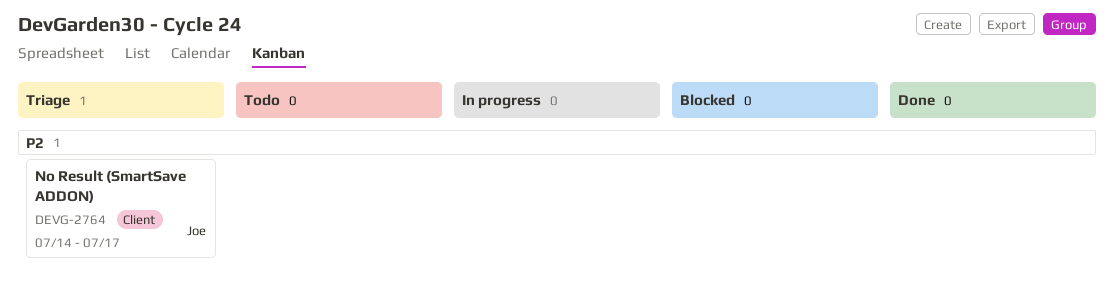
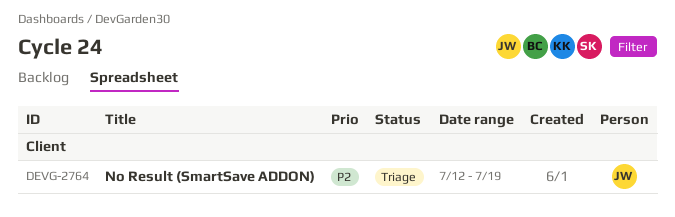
DEVG-2764, start: Jul 14 -> Jul 12
DEVG-2764, due: Jul 17 -> Jul 19

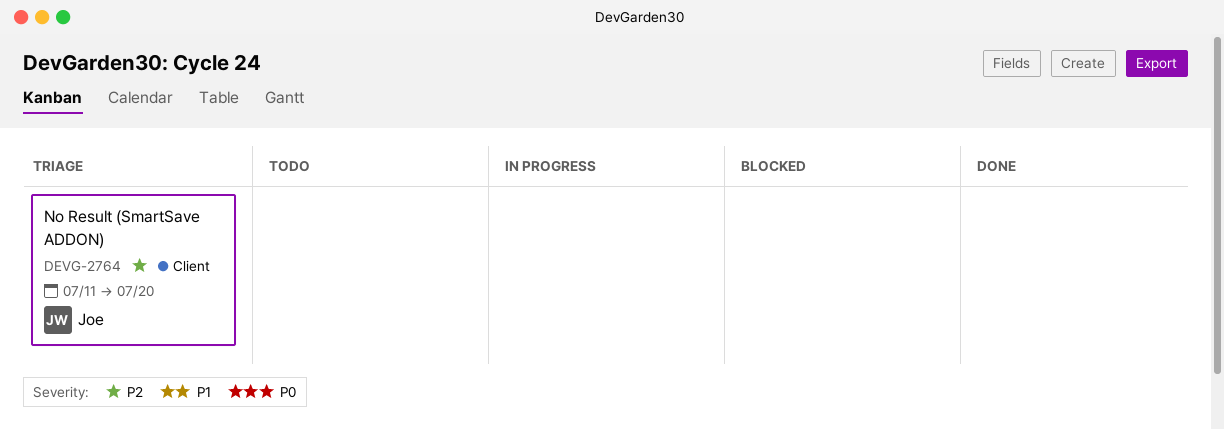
DEVG-2764, start: Jul 12 -> Jul 11
DEVG-2764, due: Jul 19 -> Jul 20

